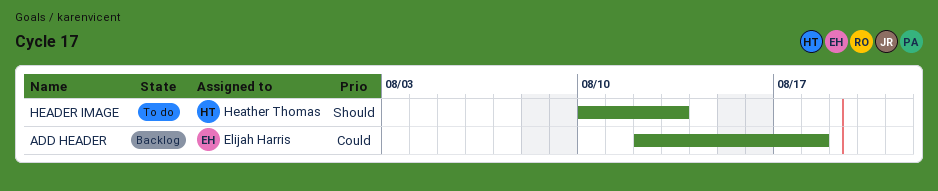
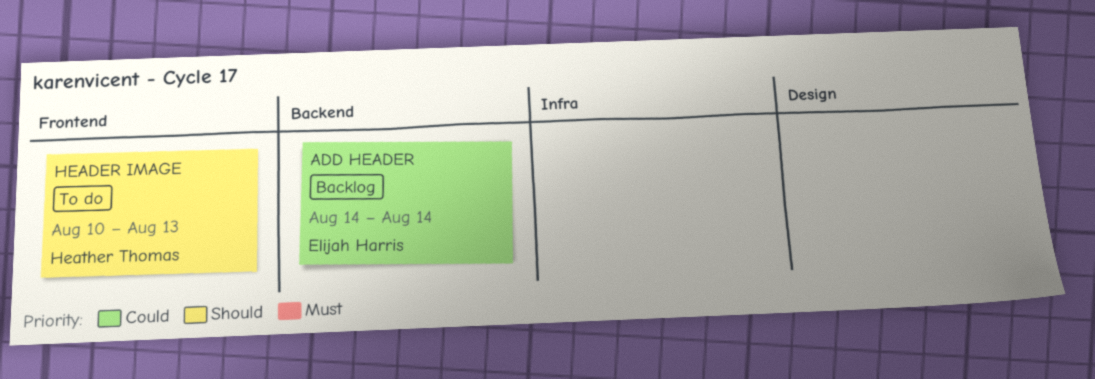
ADD HEADER, start: Aug 12 -> Aug 14
ADD HEADER, due: Aug 18 -> Aug 14

